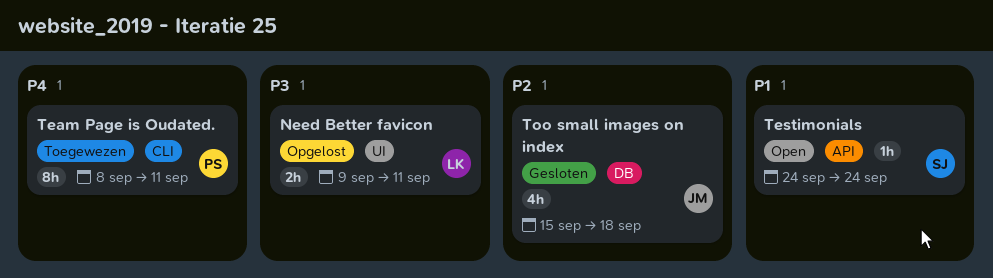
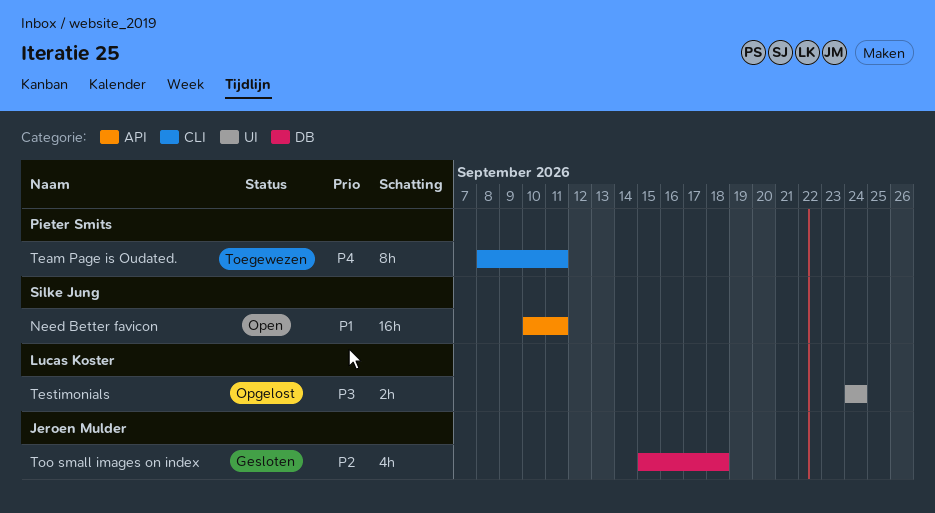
Need Better favicon, status: Opgelost -> Open
Need Better favicon, owner: Lucas Koster -> Silke Jung
Need Better favicon, priority: P3 -> P1
Need Better favicon, label: UI -> API
Need Better favicon, estimate: 2h -> 16h
Need Better favicon, start: Sep 9 -> Sep 10
Testimonials, status: Open -> Opgelost
Testimonials, owner: Silke Jung -> Lucas Koster
Testimonials, priority: P1 -> P3
Testimonials, label: API -> UI
Testimonials, estimate: 1h -> 2h

